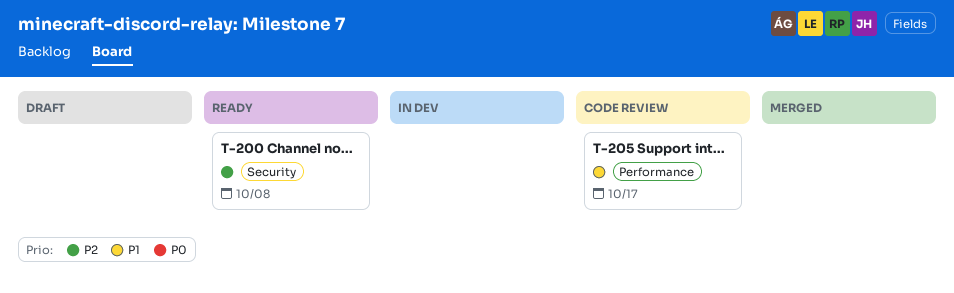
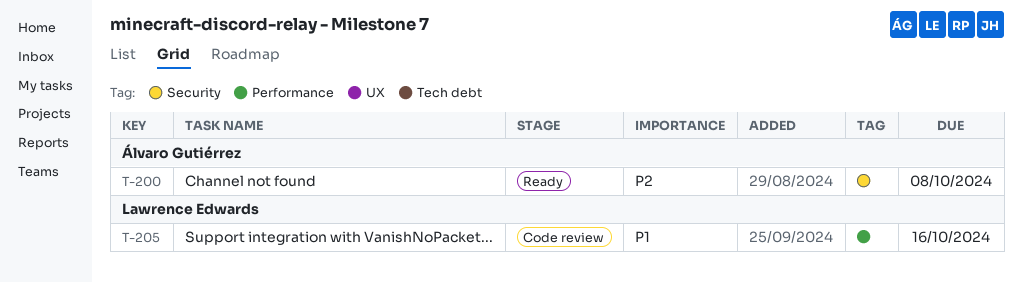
T-205, due: Oct 17 -> Oct 16

